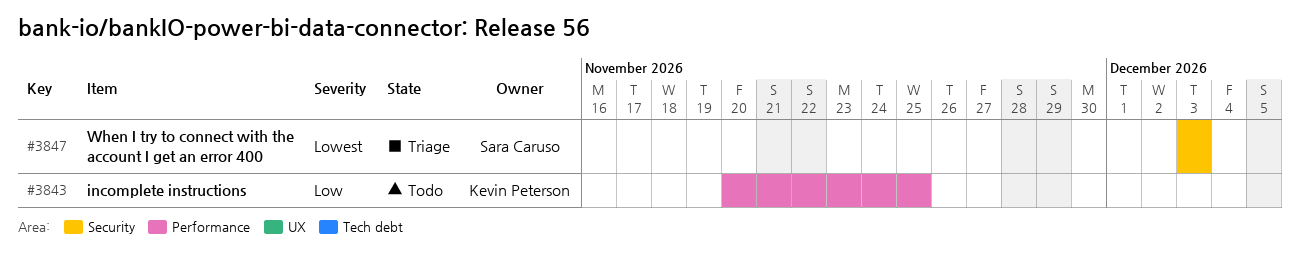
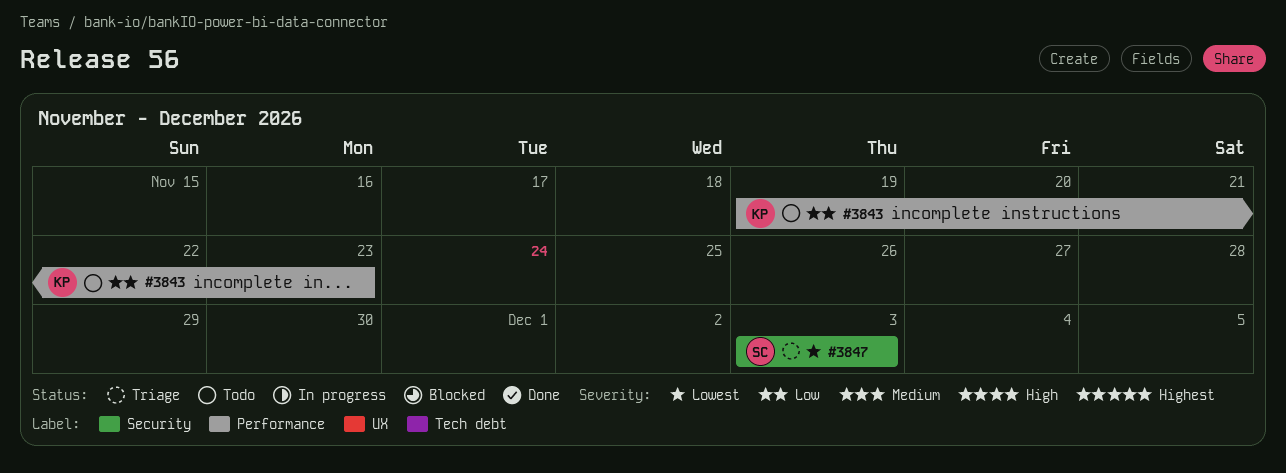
#3843, start: Nov 20 -> Nov 19
#3843, due: Nov 25 -> Nov 23

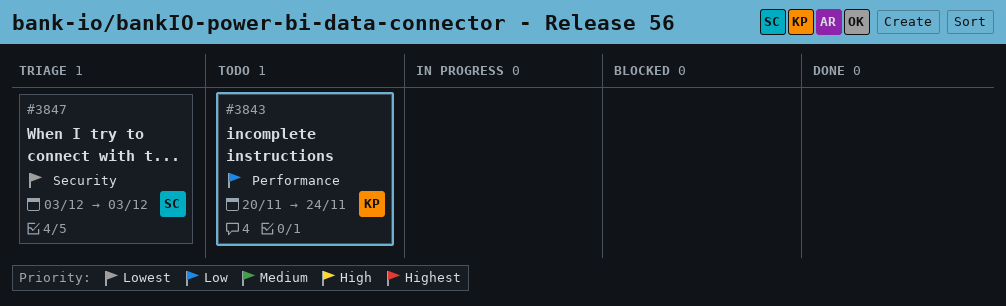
#3843, start: Nov 19 -> Nov 20
#3843, due: Nov 23 -> Nov 24

